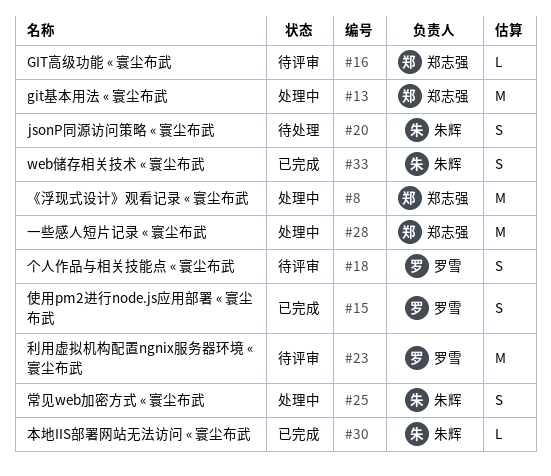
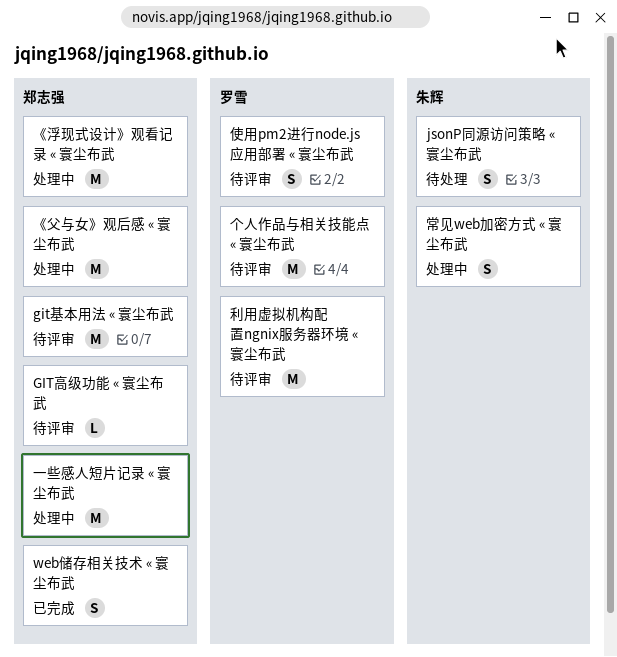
git基本用法 « 寰尘布武, status: 处理中 -> 待评审
web储存相关技术 « 寰尘布武, owner: 朱辉 -> 郑志强
《父与女》观后感 « 寰尘布武: none -> present
个人作品与相关技能点 « 寰尘布武, estimate: S -> M
使用pm2进行node.js应用部署 « 寰尘布武, status: 已完成 -> 待评审
本地IIS部署网站无法访问 « 寰尘布武: present -> none

